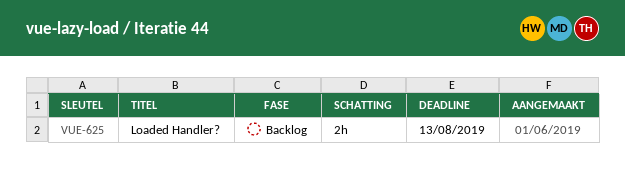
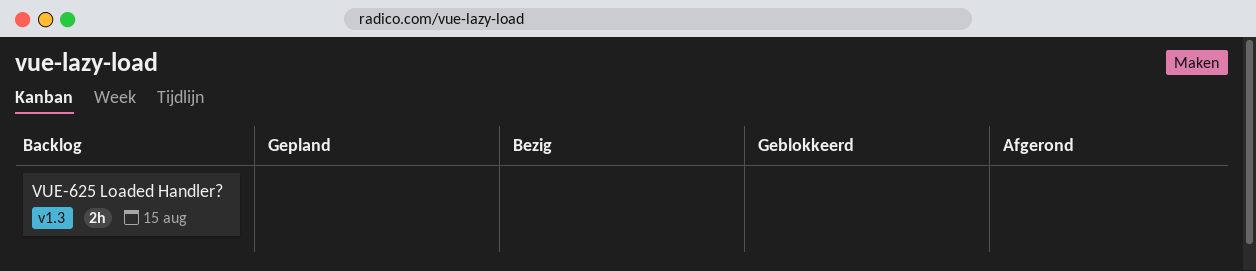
VUE-625, due: Aug 13 -> Aug 15

